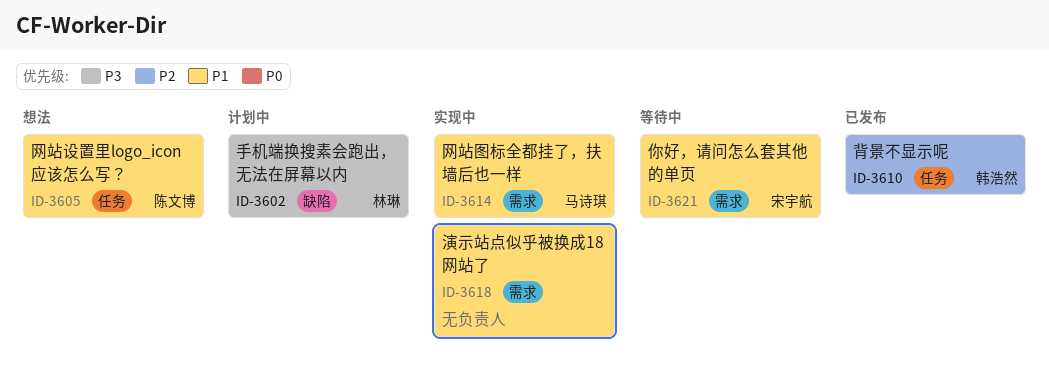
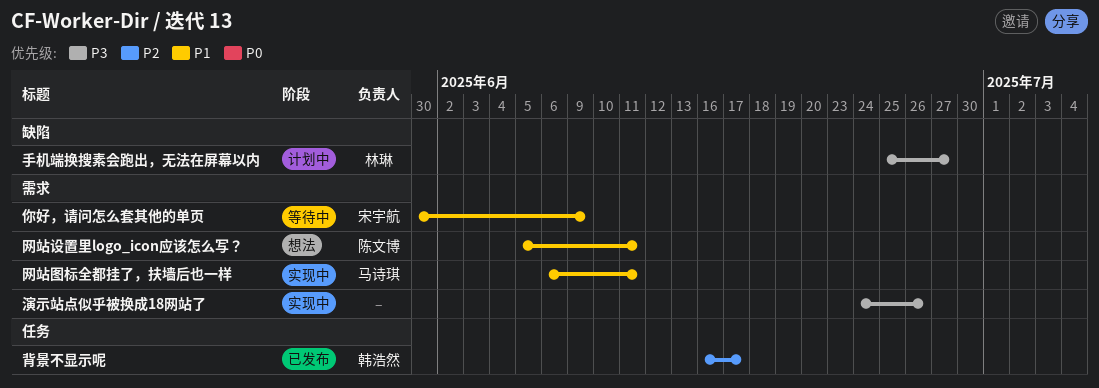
演示站点似乎被换成18网站了, priority: P1 -> P3
网站设置里logo_icon应该怎么写？, label: 任务 -> 需求

